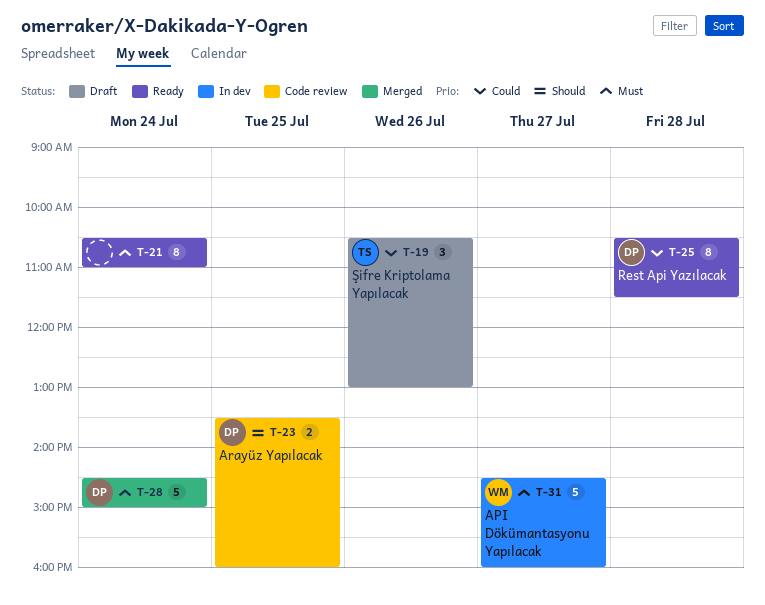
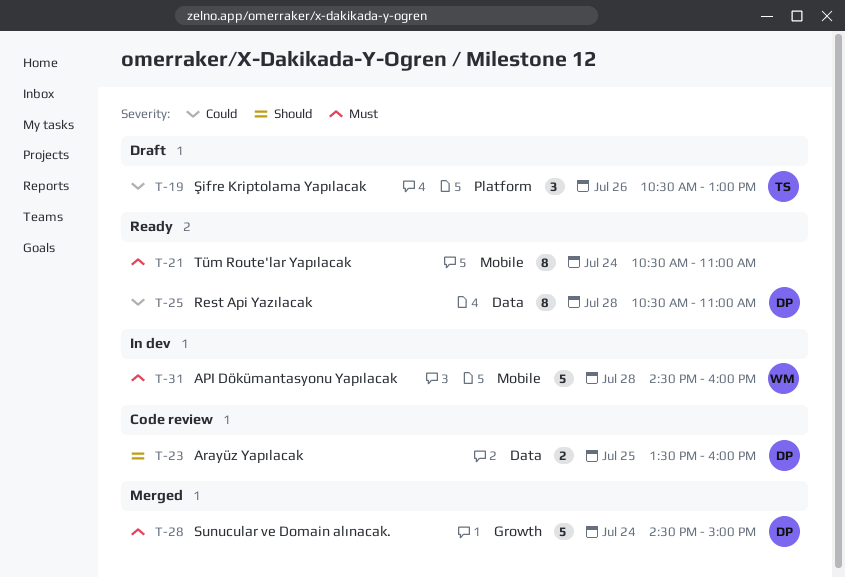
T-25, ends: 11:30 -> 11:00
T-31, day: Jul 27 -> Jul 28

